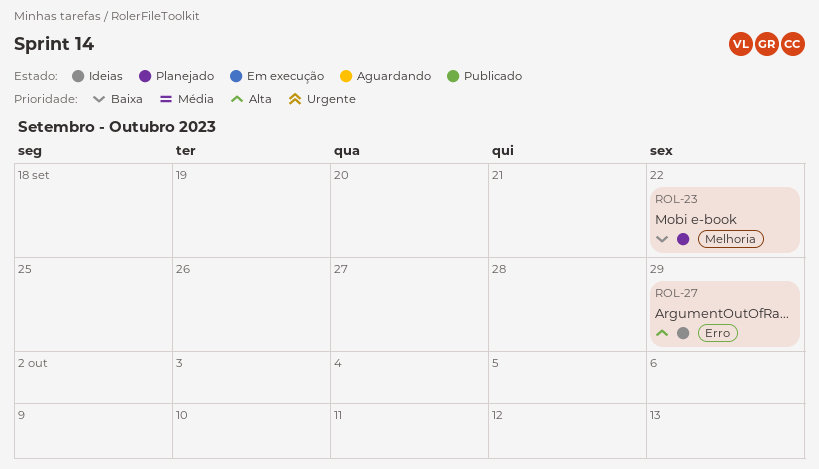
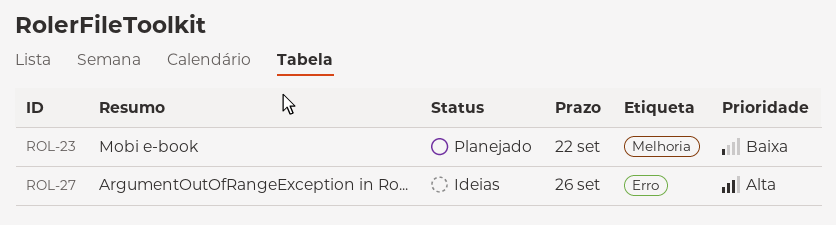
ROL-27, due: Sep 29 -> Sep 26

